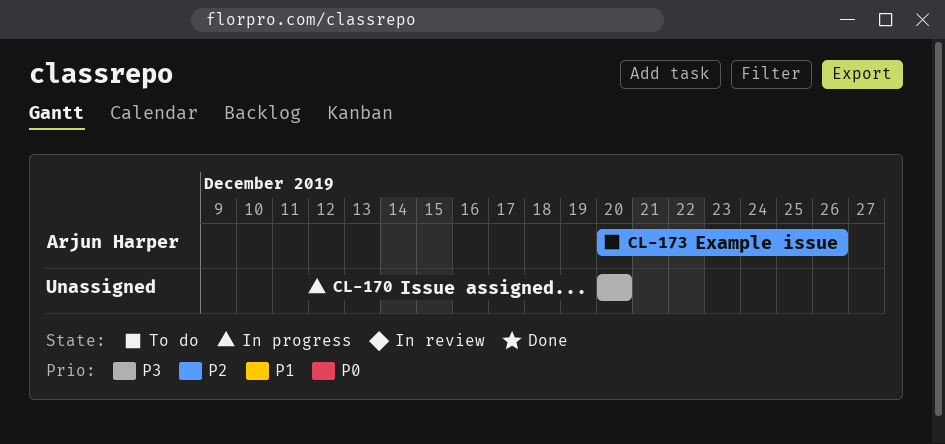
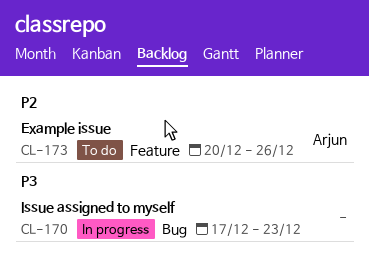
CL-170, start: Dec 20 -> Dec 17
CL-170, due: Dec 20 -> Dec 23

